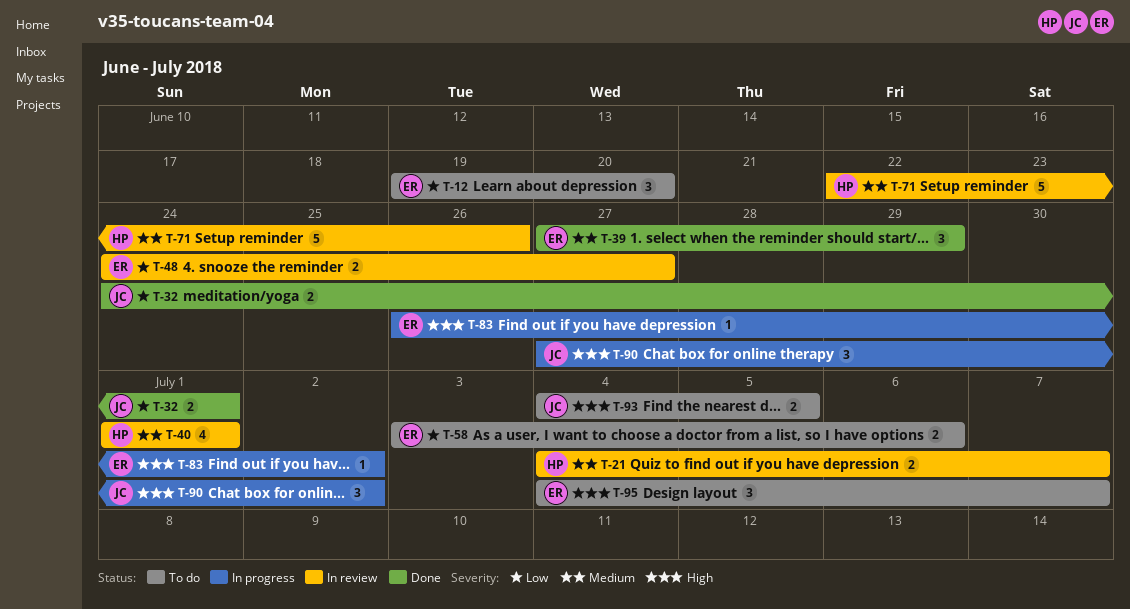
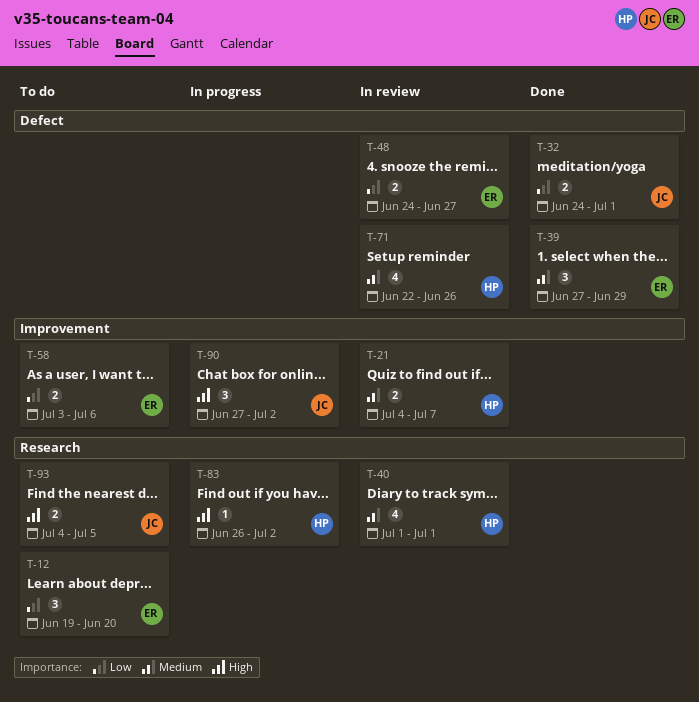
T-71, estimate: 5 -> 4
T-83, owner: ER -> HP
T-95: present -> none

